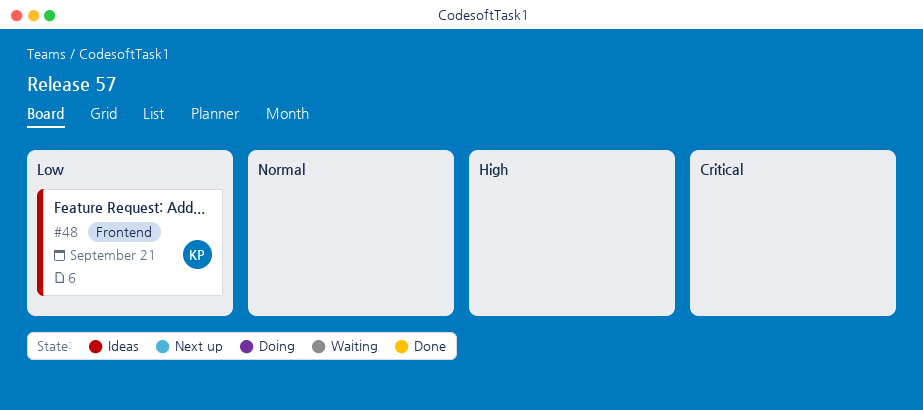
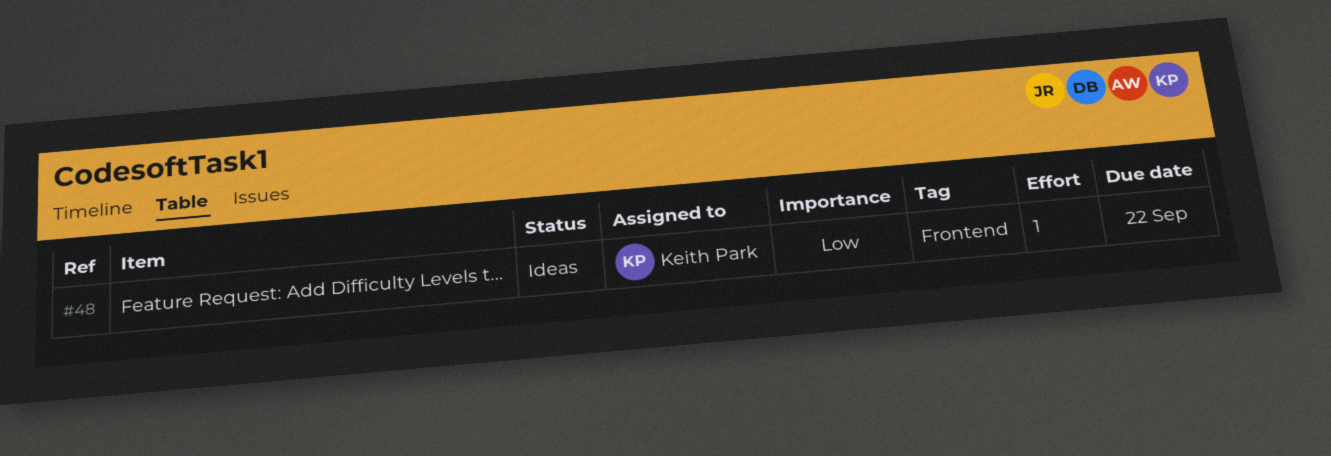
#48, due: Sep 21 -> Sep 22

